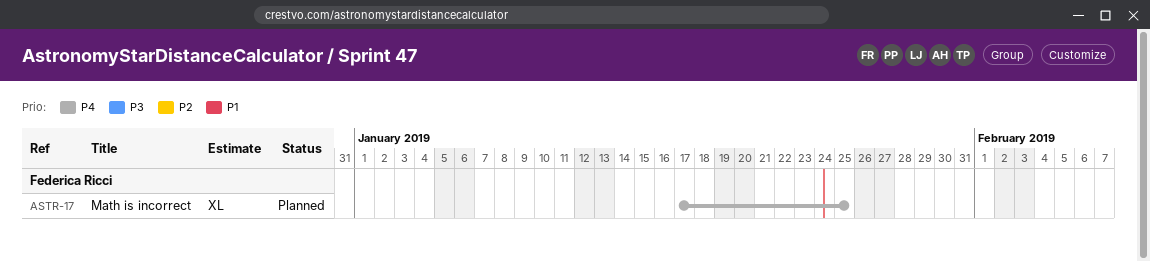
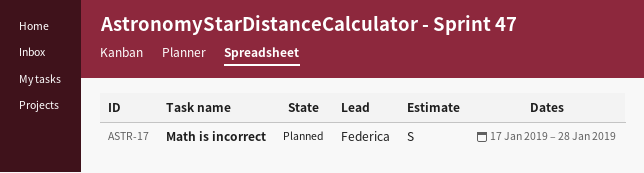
ASTR-17, estimate: XL -> S
ASTR-17, due: Jan 25 -> Jan 28

